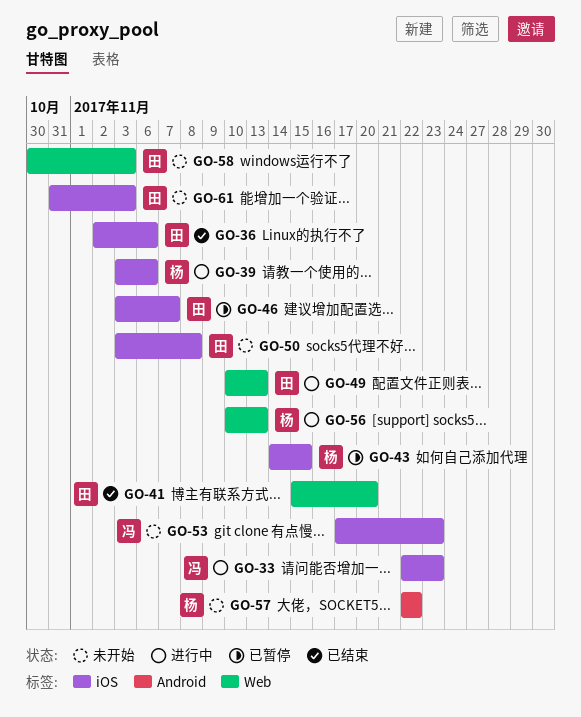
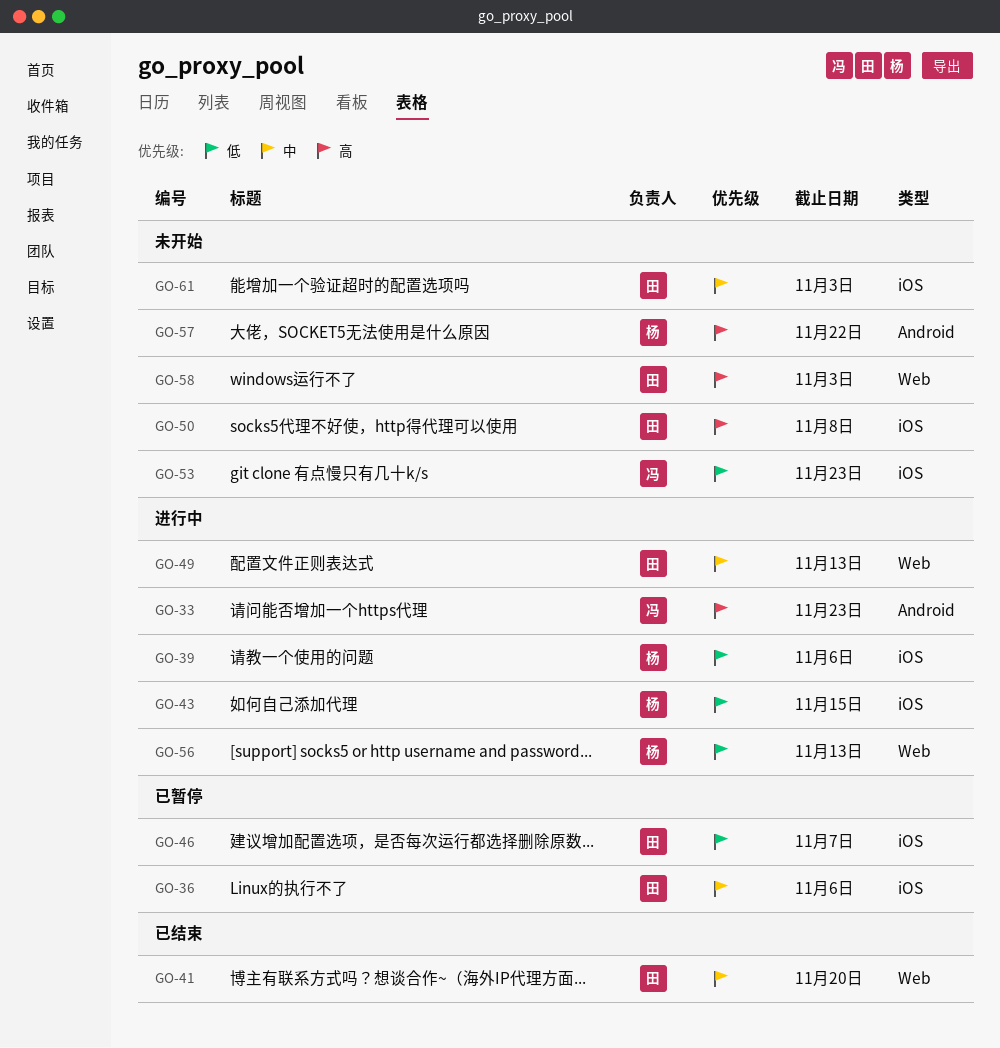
GO-33, label: iOS -> Android
GO-36, status: 已结束 -> 已暂停
GO-43, status: 已暂停 -> 进行中

